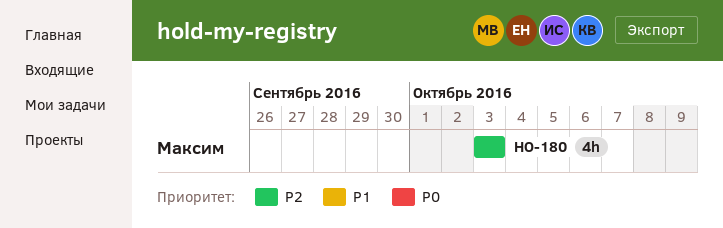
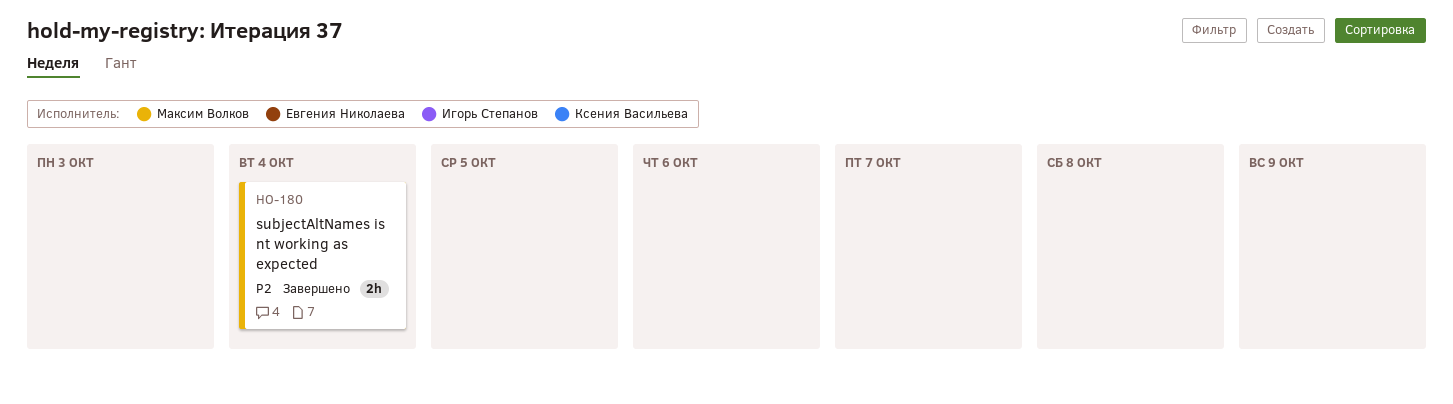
HO-180, estimate: 4h -> 2h
HO-180, due: Oct 3 -> Oct 4

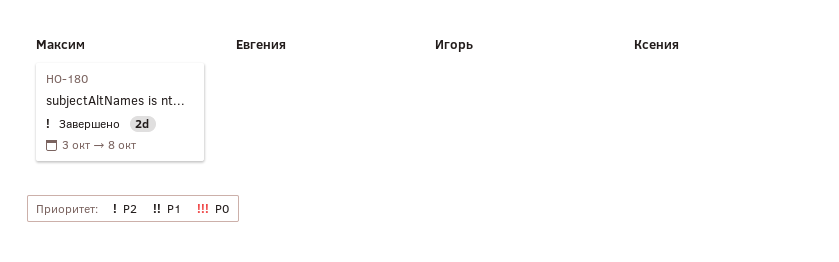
HO-180, estimate: 2h -> 2d
HO-180, due: Oct 4 -> Oct 8

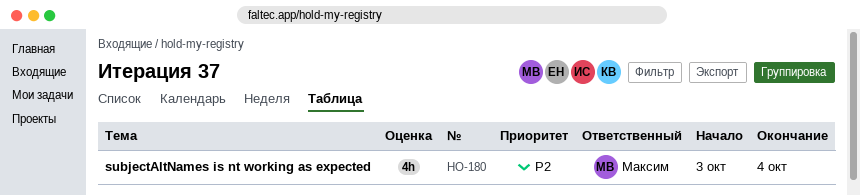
HO-180, estimate: 2d -> 4h
HO-180, due: Oct 8 -> Oct 4

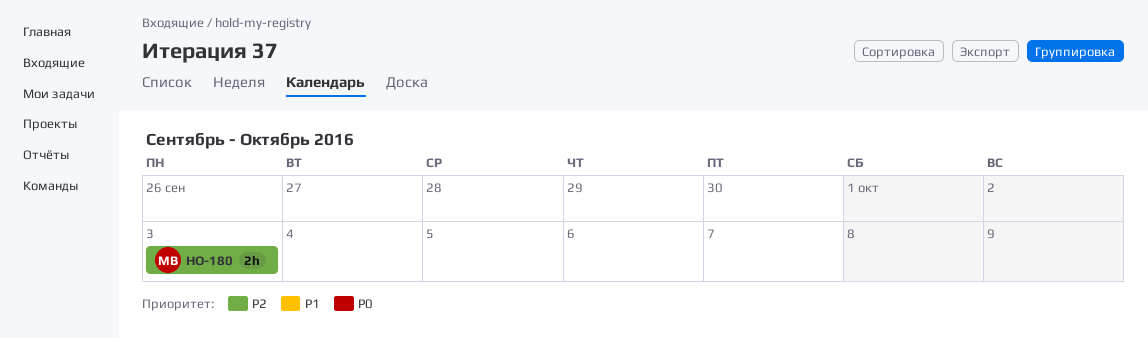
HO-180, estimate: 4h -> 2h
HO-180, due: Oct 4 -> Oct 3

